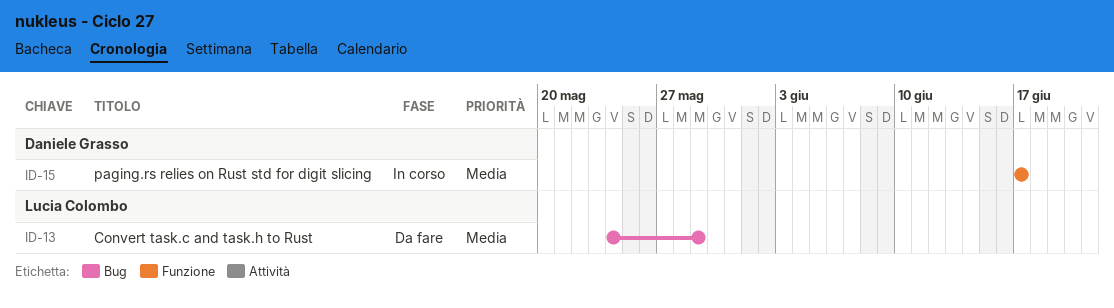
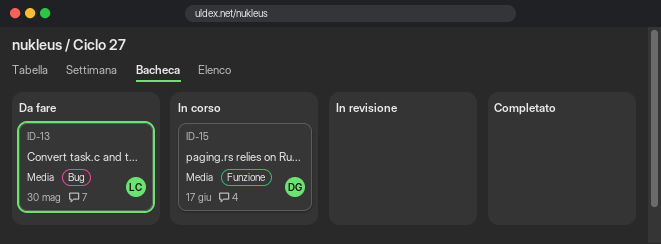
ID-13, due: May 29 -> May 30

